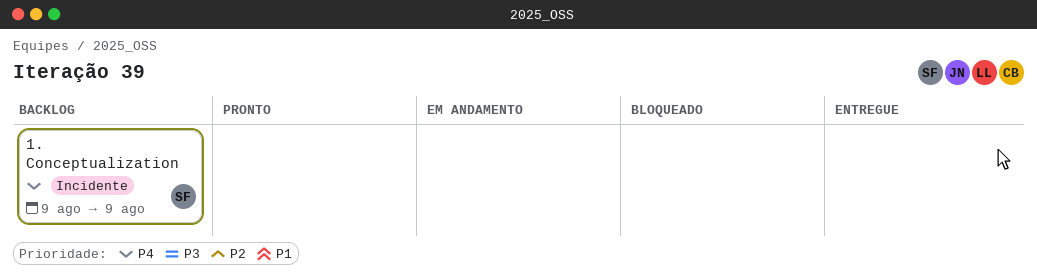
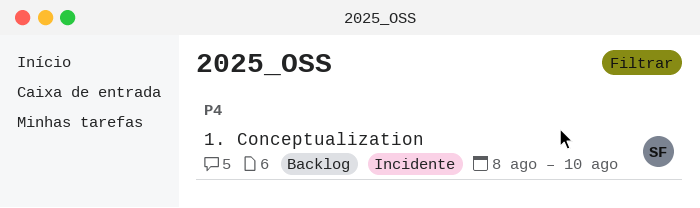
1. Conceptualization, start: Aug 9 -> Aug 8
1. Conceptualization, due: Aug 9 -> Aug 10

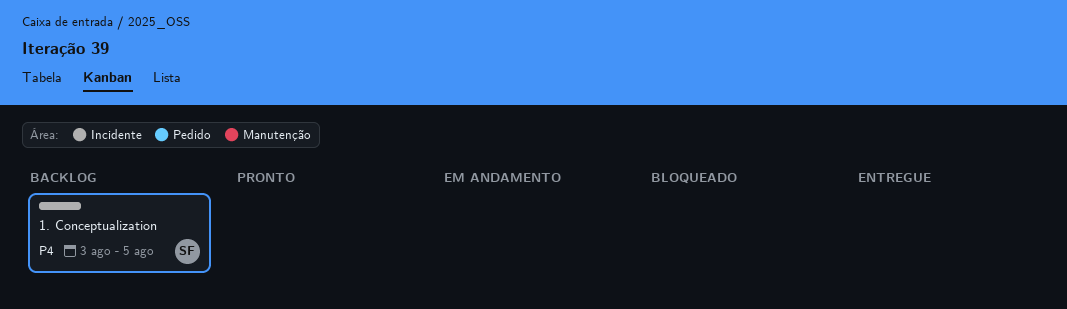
1. Conceptualization, start: Aug 8 -> Aug 3
1. Conceptualization, due: Aug 10 -> Aug 5

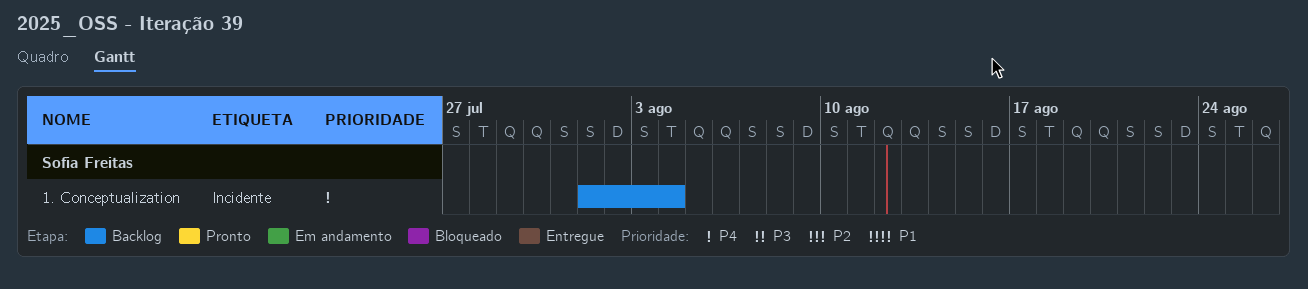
1. Conceptualization, start: Aug 3 -> Aug 1
1. Conceptualization, due: Aug 5 -> Aug 4

